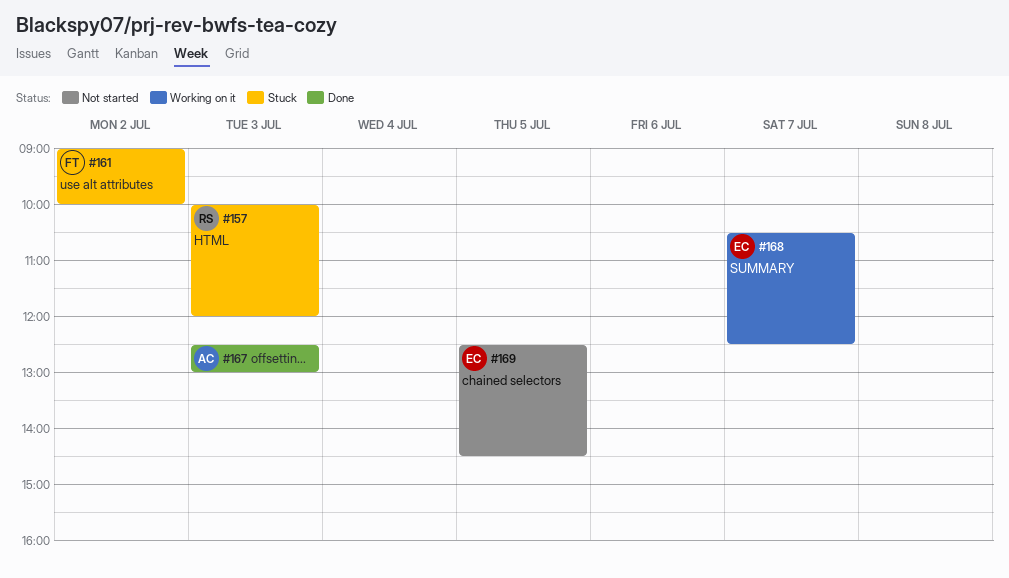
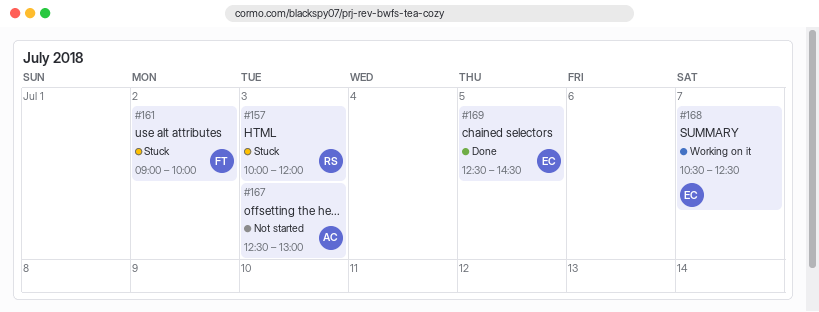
#167, status: Done -> Not started
#169, status: Not started -> Done

